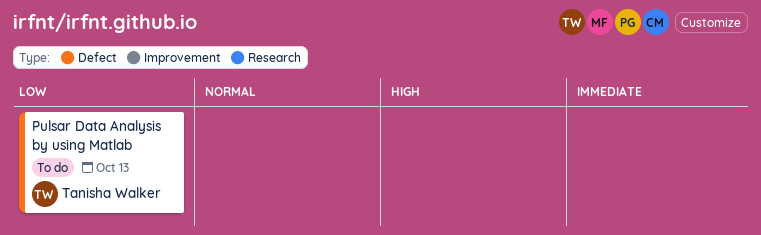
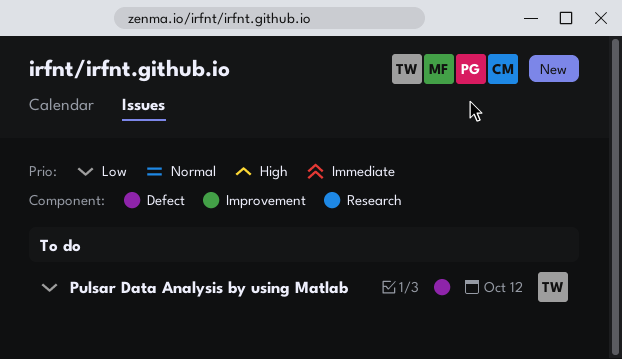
Pulsar Data Analysis by using Matlab, due: Oct 13 -> Oct 12

